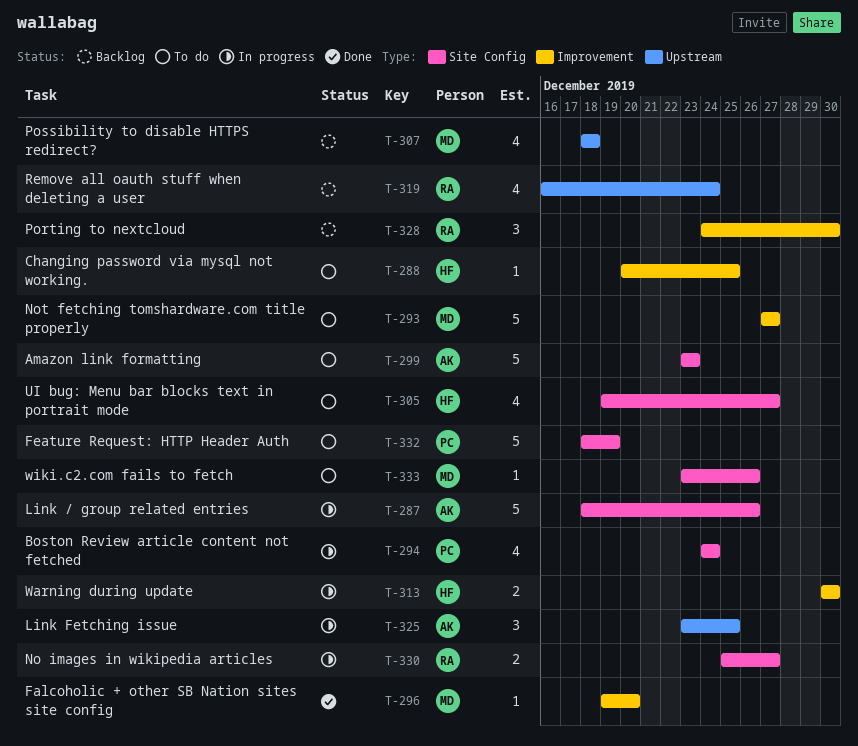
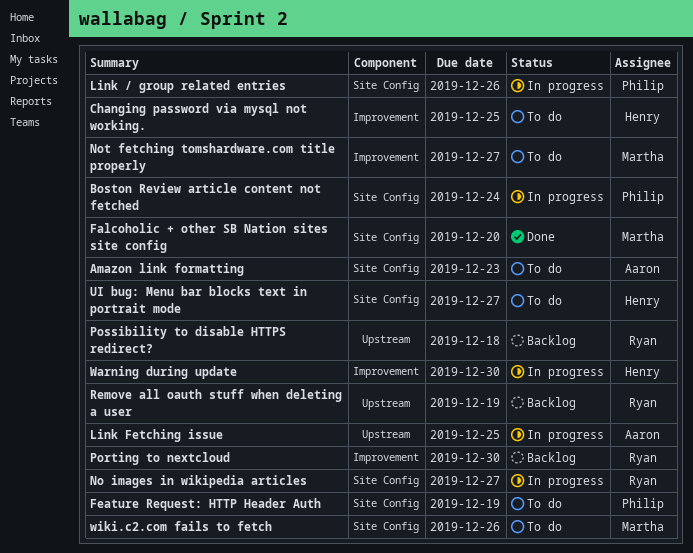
Falcoholic + other SB Nation sites site config, label: Improvement -> Site Config
Link / group related entries, owner: Aaron -> Philip
Possibility to disable HTTPS redirect?, owner: Martha -> Ryan
Remove all oauth stuff when deleting a user, due: Dec 24 -> Dec 19

